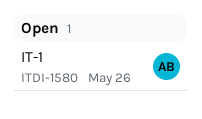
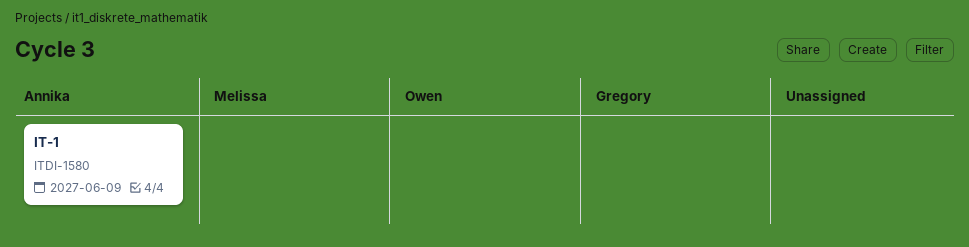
ITDI-1580, due: May 26 -> Jun 9

